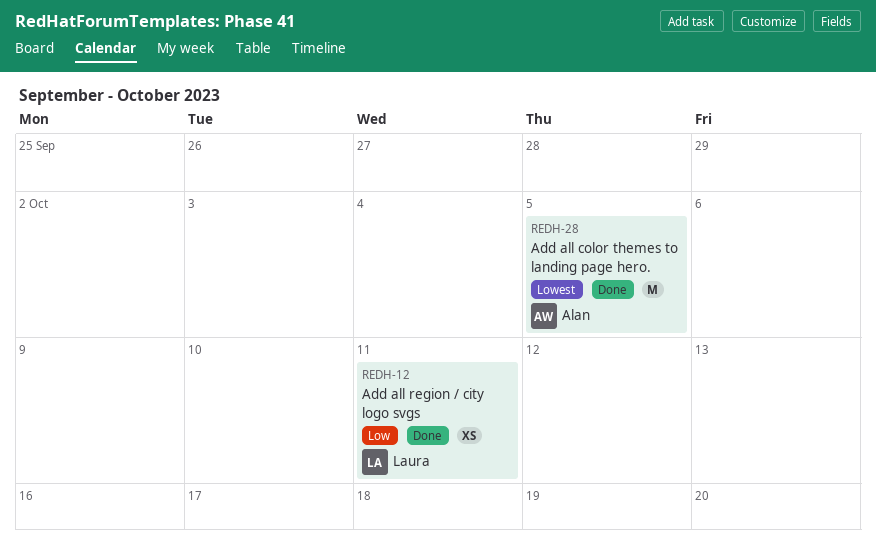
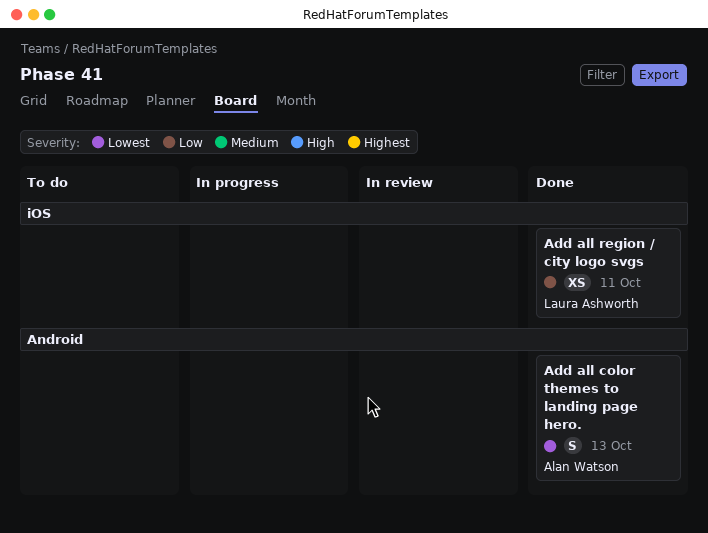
Add all color themes to landing page hero., estimate: M -> S
Add all color themes to landing page hero., due: Oct 5 -> Oct 13

